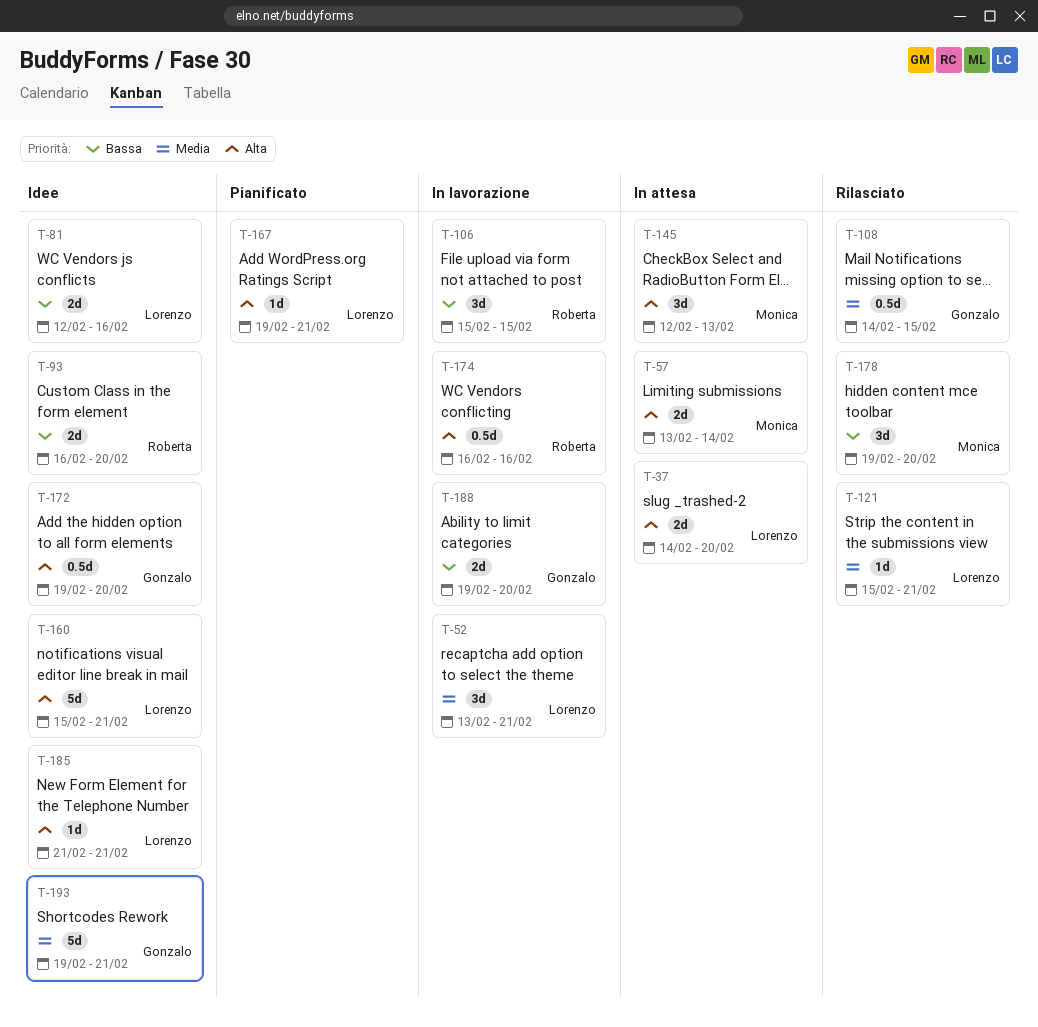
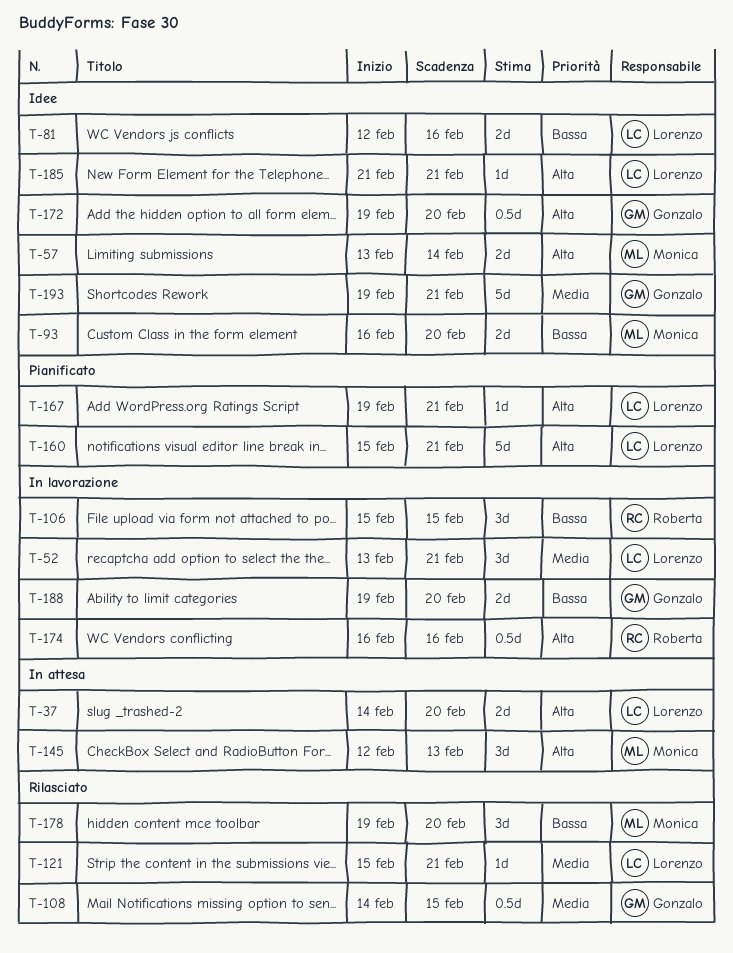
T-57, status: In attesa -> Idee
T-93, owner: Roberta -> Monica
T-160, status: Idee -> Pianificato

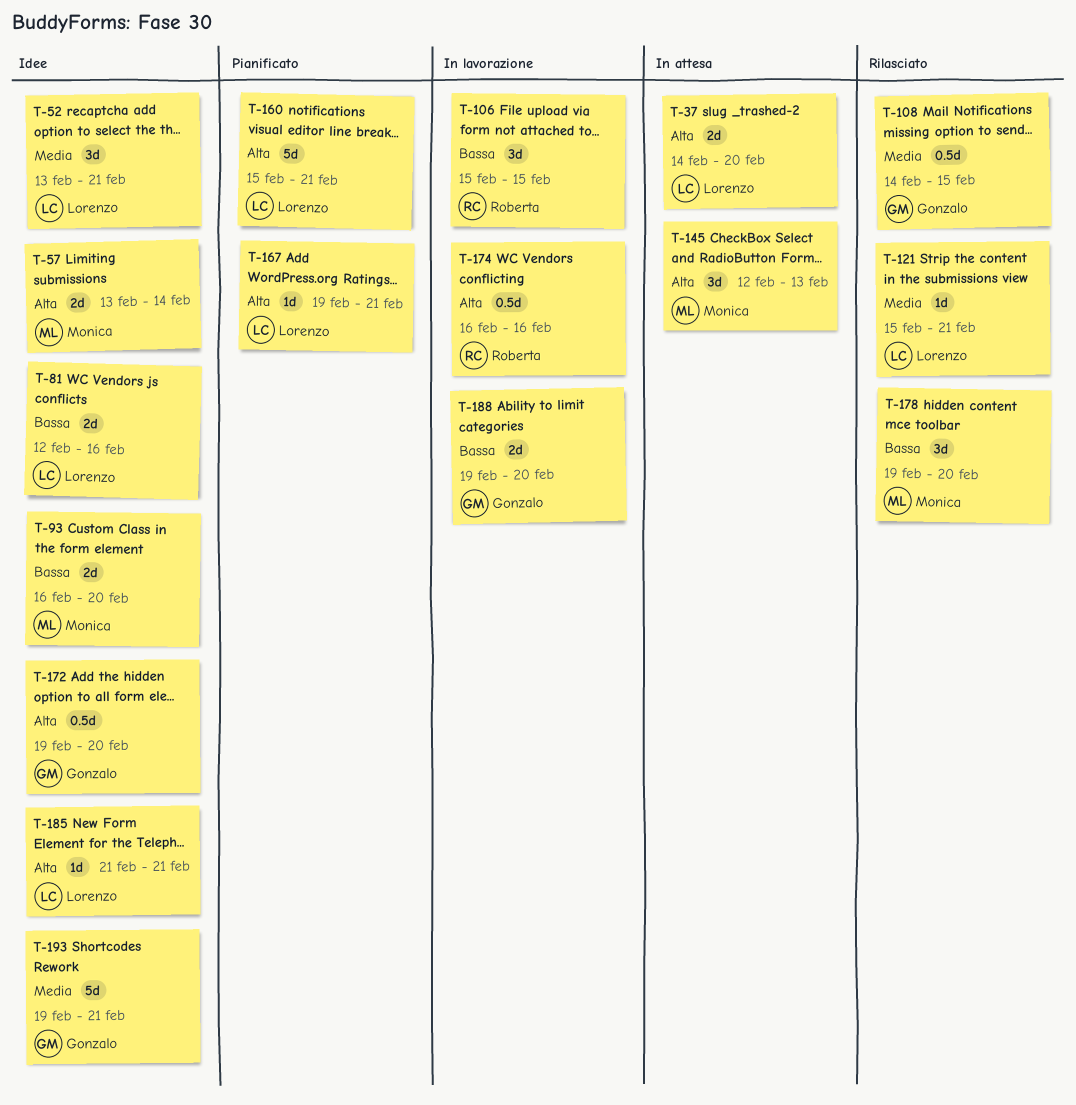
T-52, status: In lavorazione -> Idee

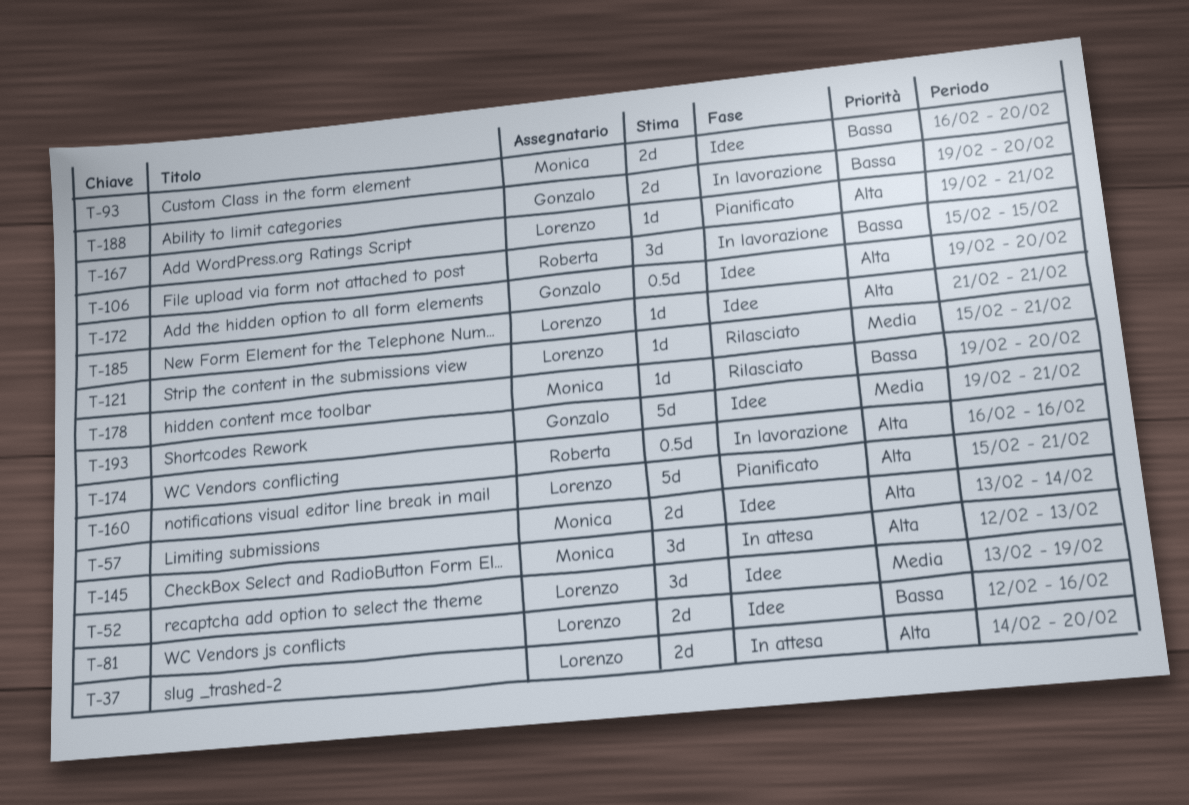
T-52, due: Feb 21 -> Feb 19
T-108: present -> none
T-178, estimate: 3d -> 1d

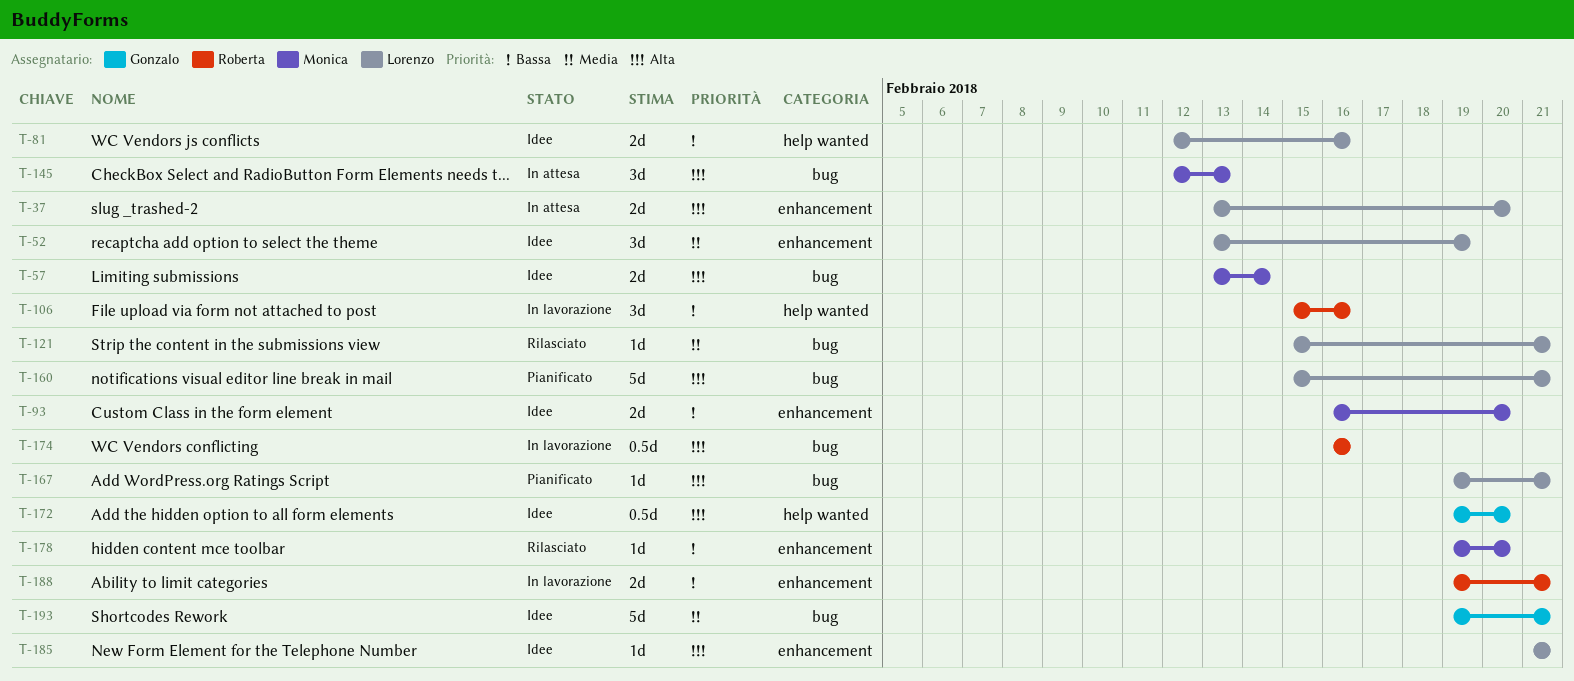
T-37, start: Feb 14 -> Feb 13
T-106, due: Feb 15 -> Feb 16
T-188, owner: Gonzalo -> Roberta
T-188, due: Feb 20 -> Feb 21

